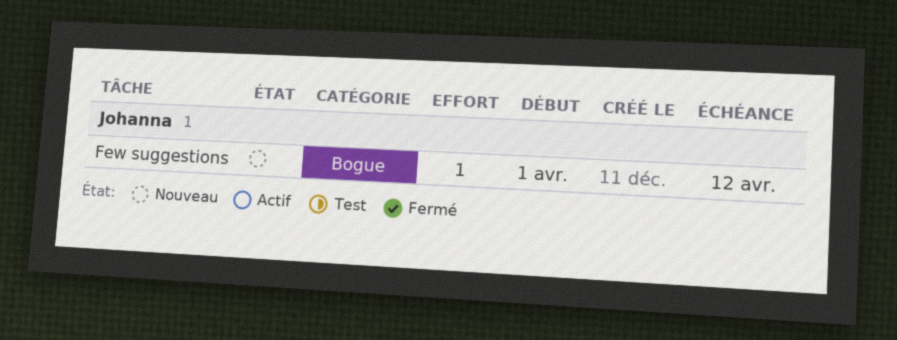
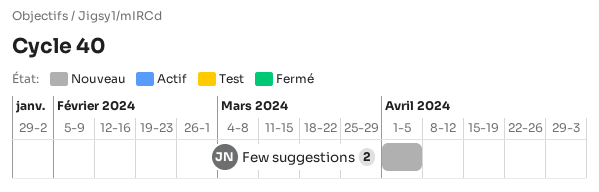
Few suggestions, estimate: 1 -> 2
Few suggestions, due: Apr 12 -> Apr 5

